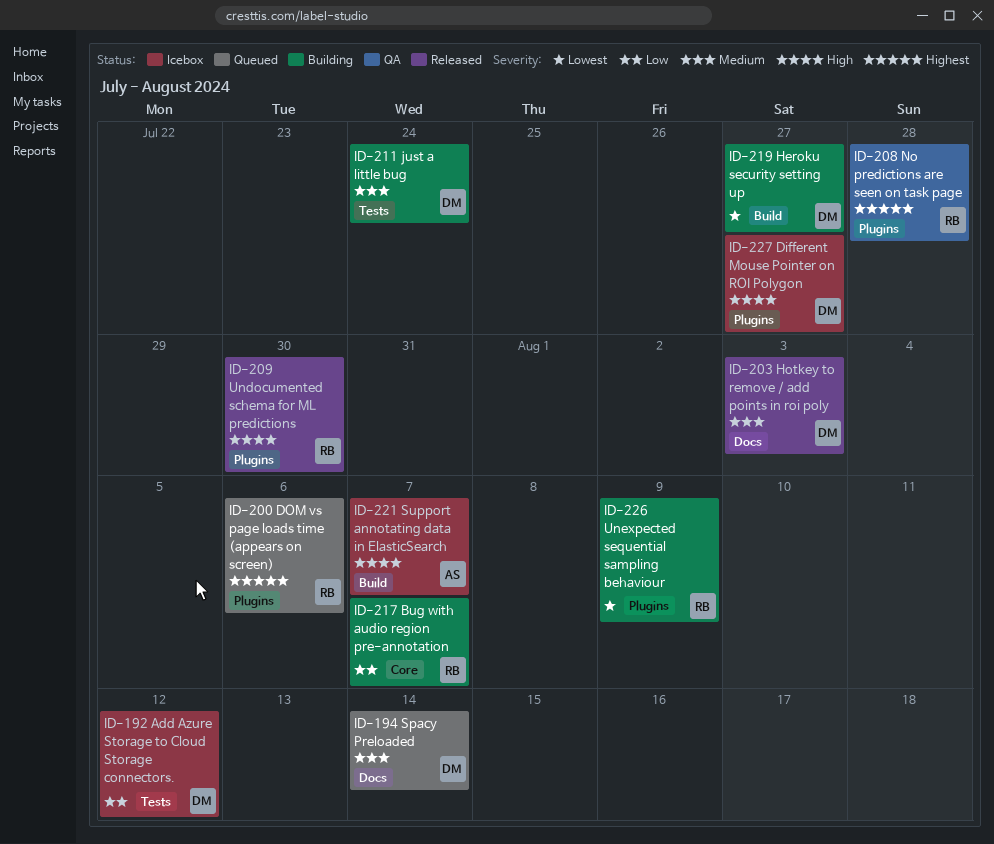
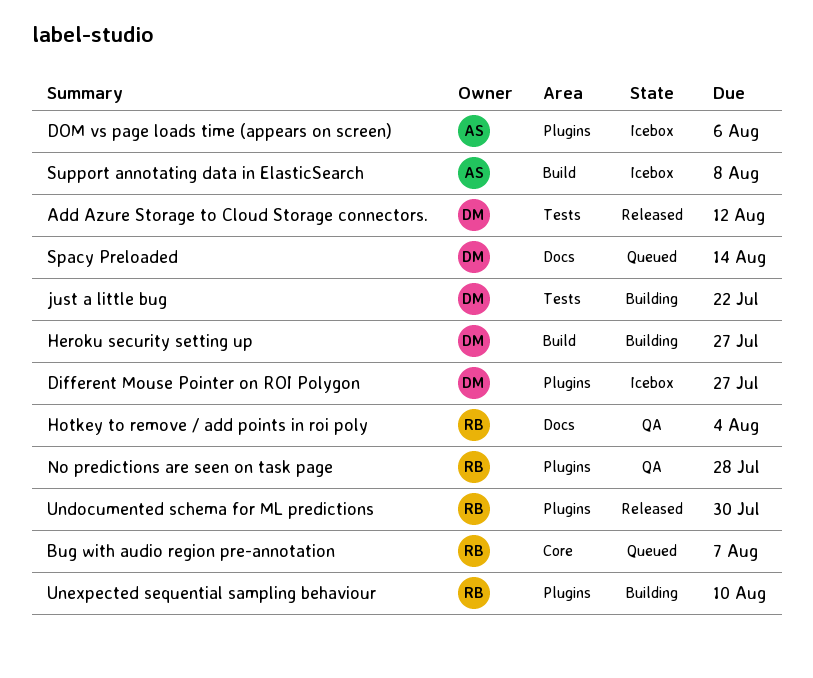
Add Azure Storage to Cloud Storage connectors., status: Icebox -> Released
Bug with audio region pre-annotation, status: Building -> Queued
DOM vs page loads time (appears on screen), status: Queued -> Icebox
DOM vs page loads time (appears on screen), owner: RB -> AS
Hotkey to remove / add points in roi poly, status: Released -> QA
Hotkey to remove / add points in roi poly, owner: DM -> RB
Hotkey to remove / add points in roi poly, due: Aug 3 -> Aug 4
just a little bug, due: Jul 24 -> Jul 22
Support annotating data in ElasticSearch, due: Aug 7 -> Aug 8
Unexpected sequential sampling behaviour, due: Aug 9 -> Aug 10

